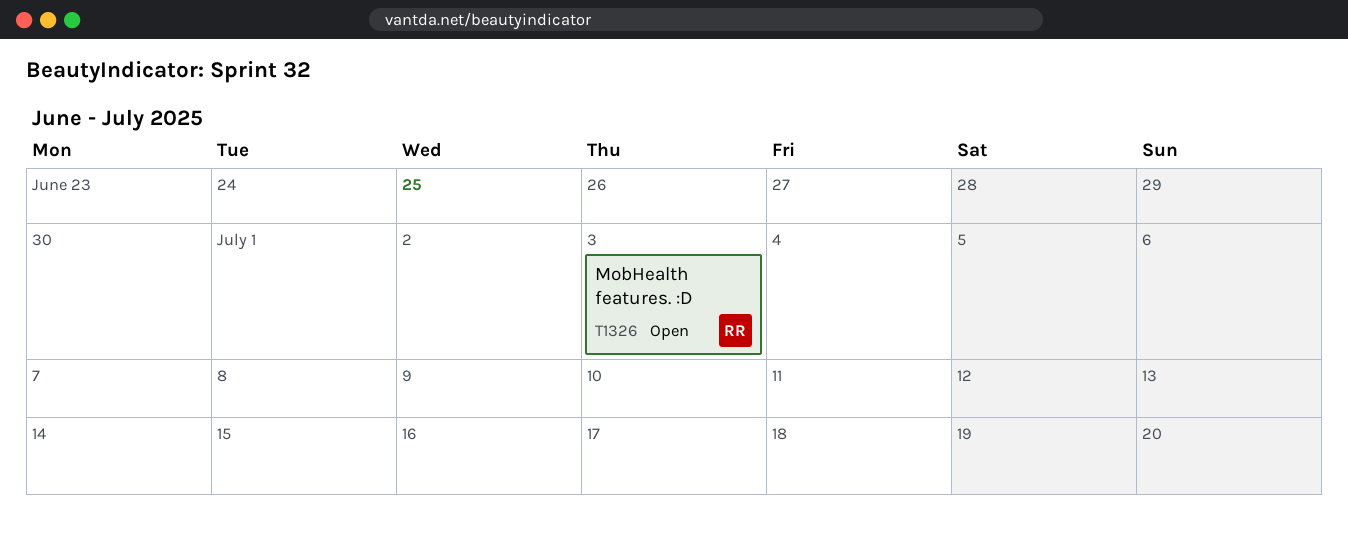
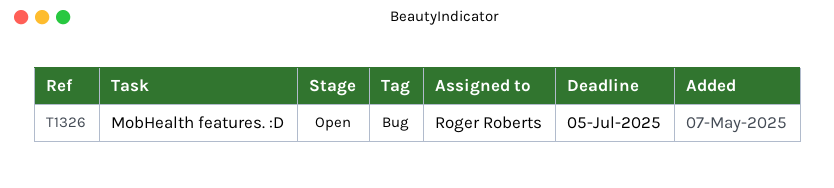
T1326, due: Jul 3 -> Jul 5

